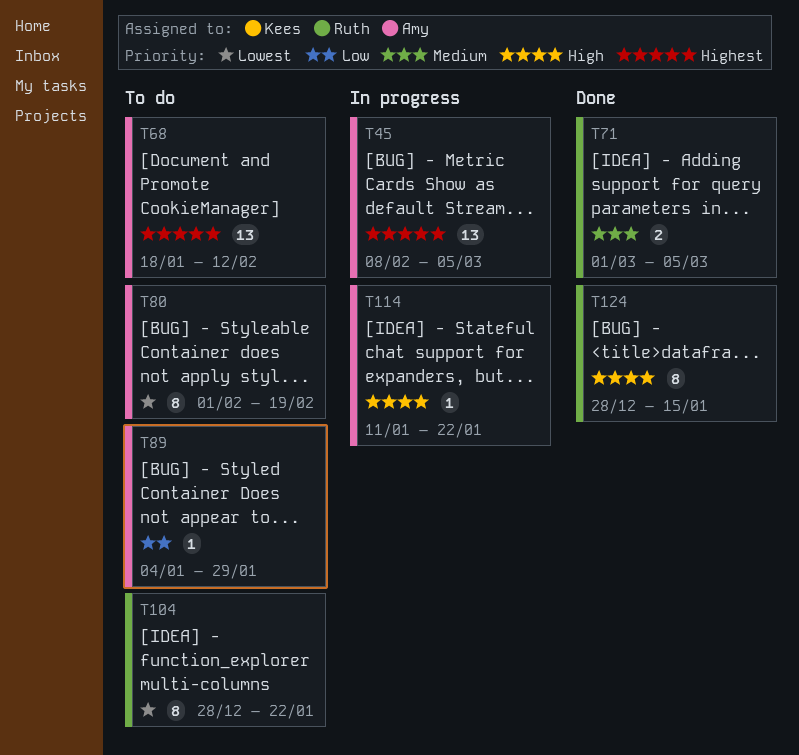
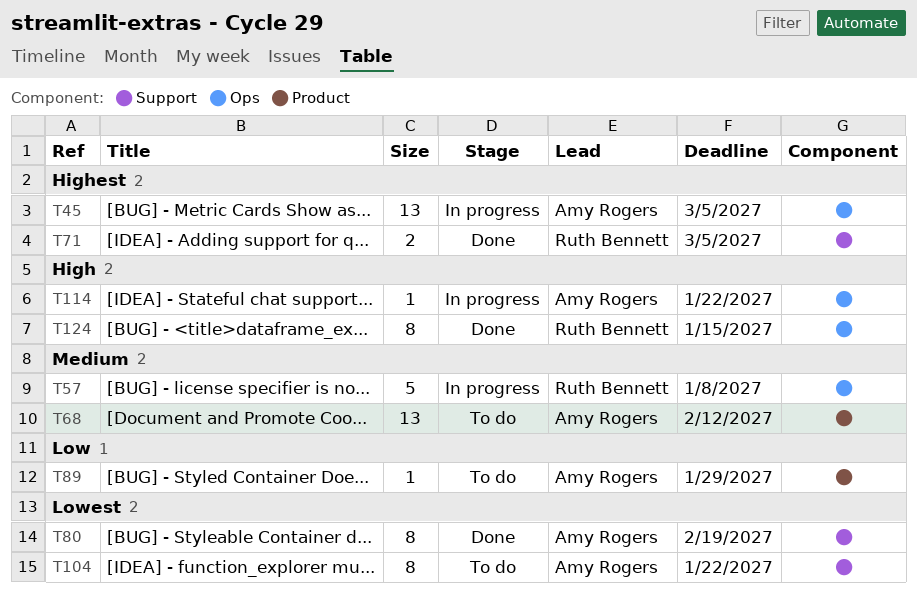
T57: none -> present
T68, priority: Highest -> Medium
T71, priority: Medium -> Highest
T80, status: To do -> Done
T104, owner: Ruth Bennett -> Amy Rogers

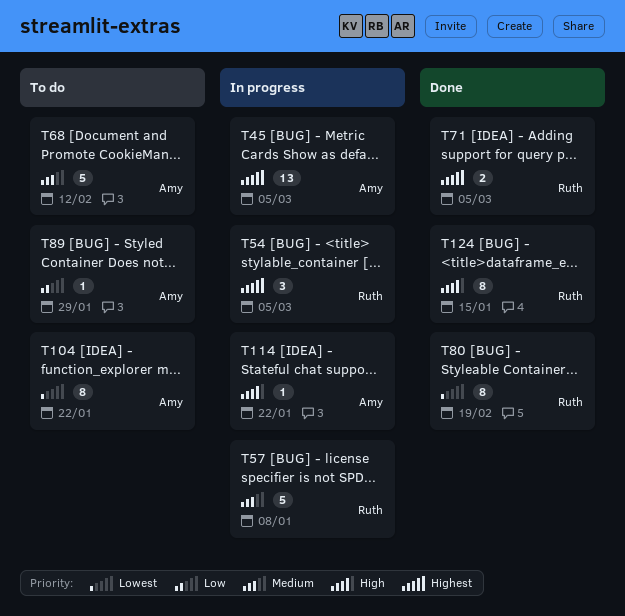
T54: none -> present
T68, estimate: 13 -> 5
T80, owner: Amy Rogers -> Ruth Bennett

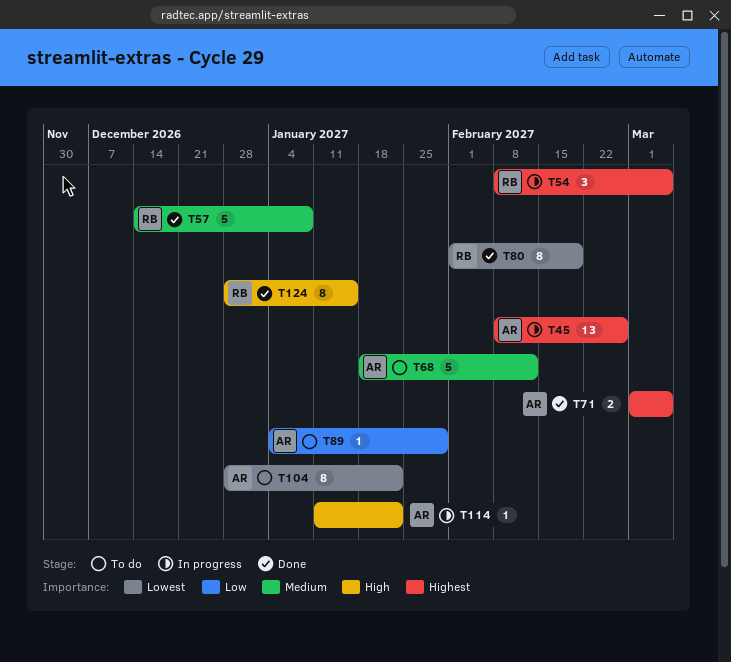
T45, due: Mar 5 -> Feb 26
T57, status: In progress -> Done
T71, owner: Ruth -> Amy

